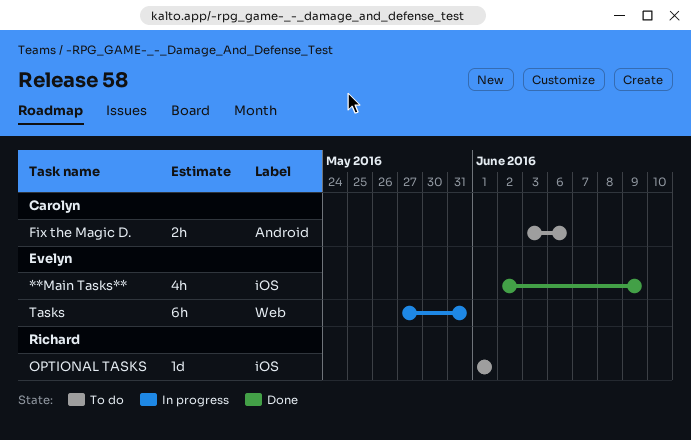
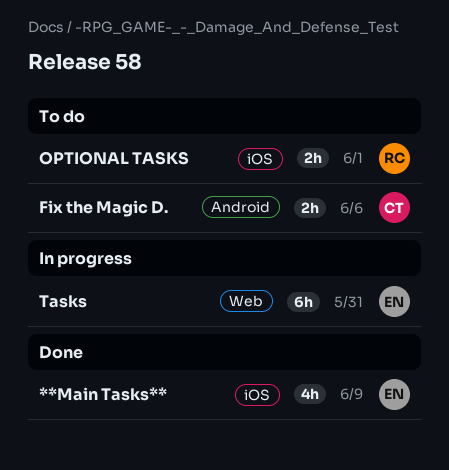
OPTIONAL TASKS, estimate: 1d -> 2h

